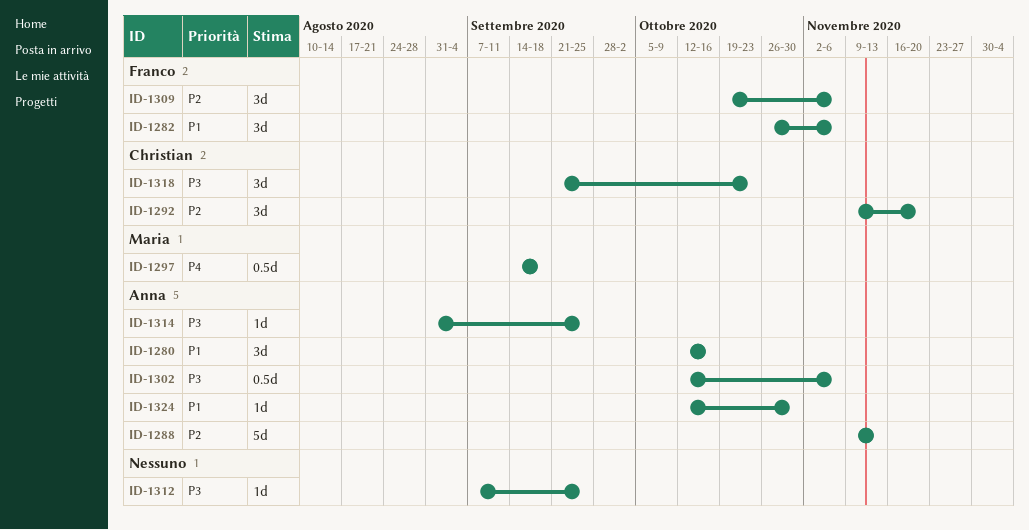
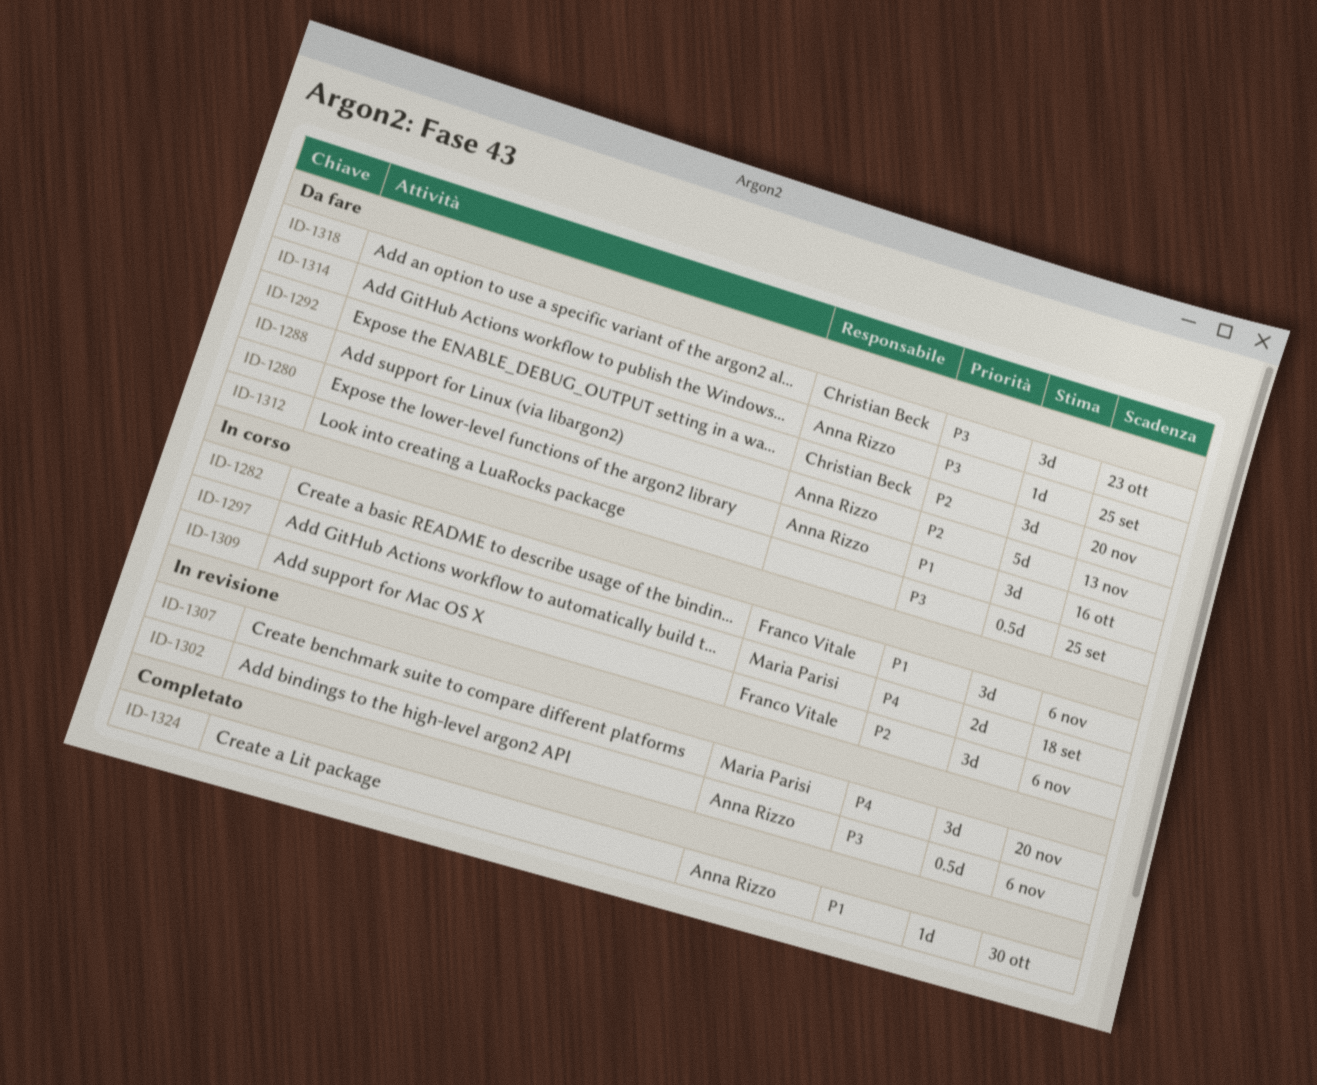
ID-1297, estimate: 0.5d -> 2d
ID-1307: none -> present
ID-1312, estimate: 1d -> 0.5d

